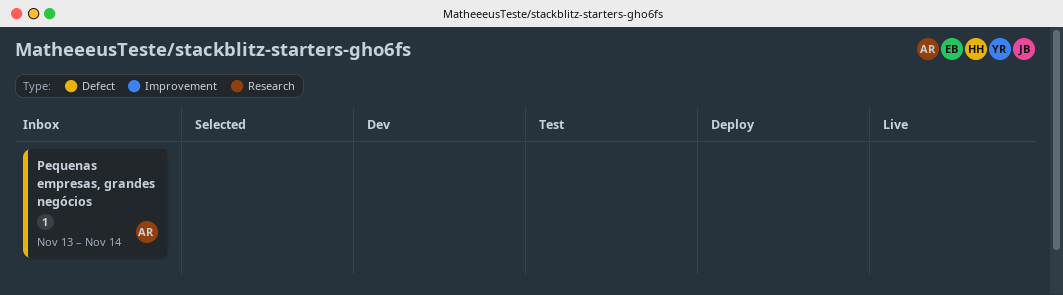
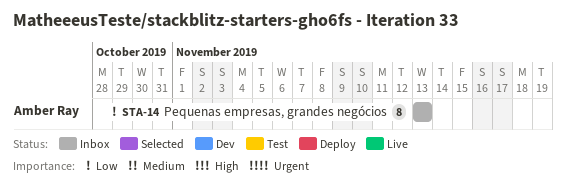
Pequenas empresas, grandes negócios, estimate: 1 -> 8
Pequenas empresas, grandes negócios, due: Nov 14 -> Nov 13

